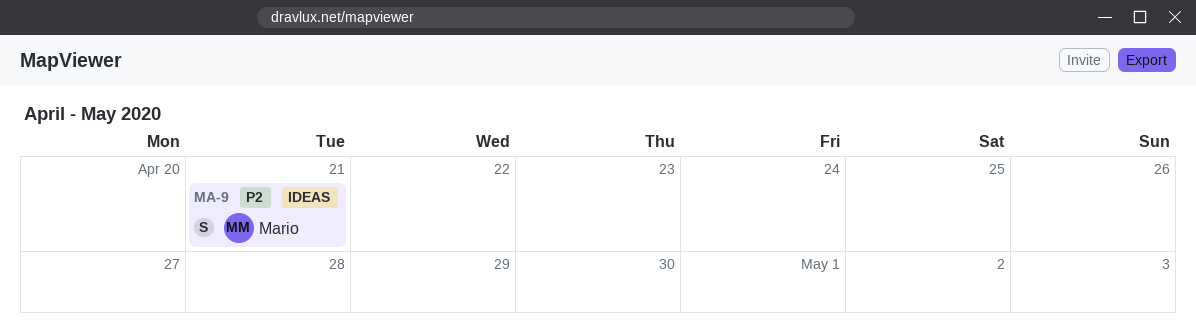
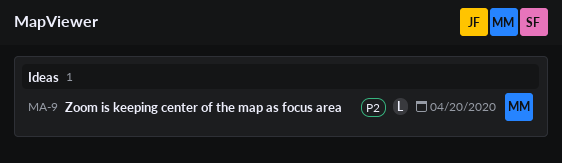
MA-9, estimate: S -> L
MA-9, due: Apr 21 -> Apr 20

